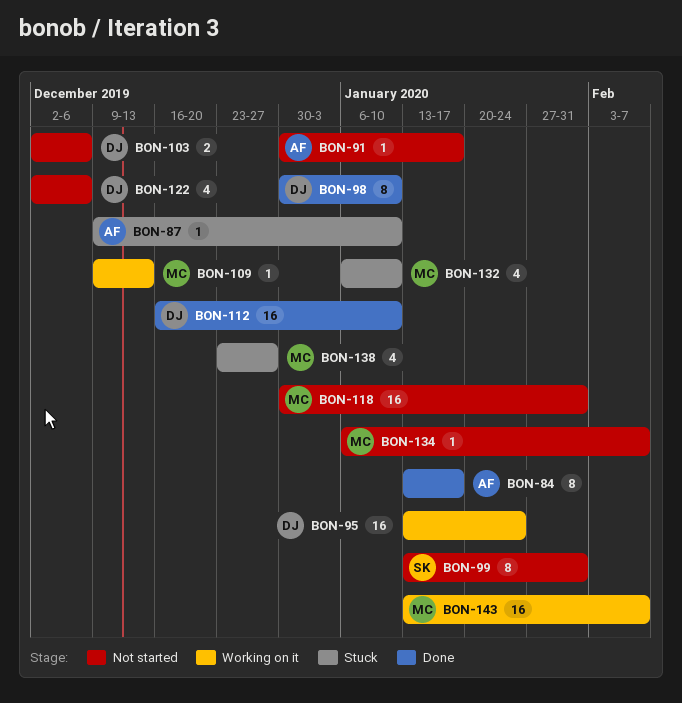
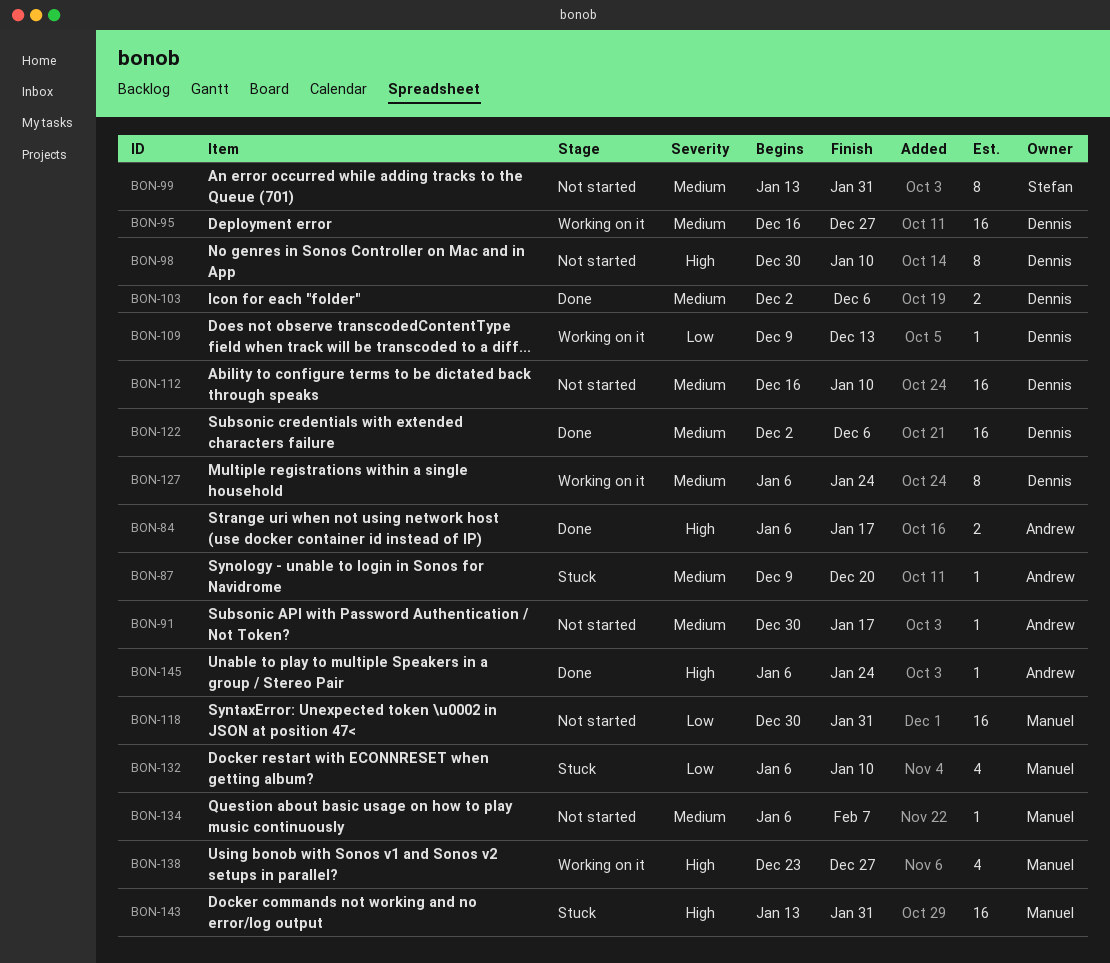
BON-84, estimate: 8 -> 2
BON-84, start: Jan 13 -> Jan 6
BON-87, due: Jan 10 -> Dec 20
BON-95, start: Jan 13 -> Dec 16
BON-95, due: Jan 24 -> Dec 27
BON-98, status: Done -> Not started
BON-103, status: Not started -> Done
BON-109, owner: Manuel -> Dennis
BON-112, status: Done -> Not started
BON-122, status: Not started -> Done
BON-122, estimate: 4 -> 16
BON-127: none -> present
BON-138, status: Stuck -> Working on it
BON-143, status: Working on it -> Stuck
BON-143, due: Feb 7 -> Jan 31
BON-145: none -> present

